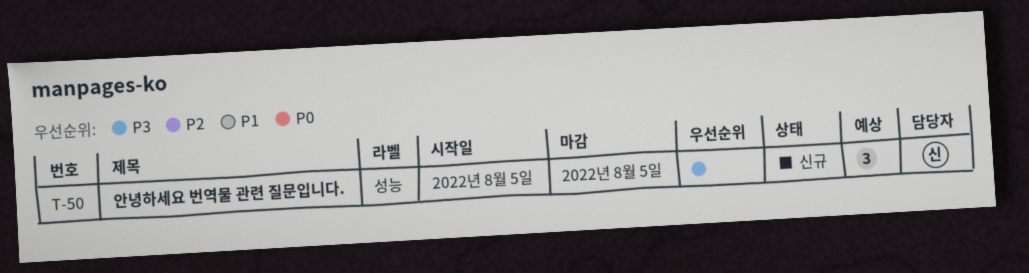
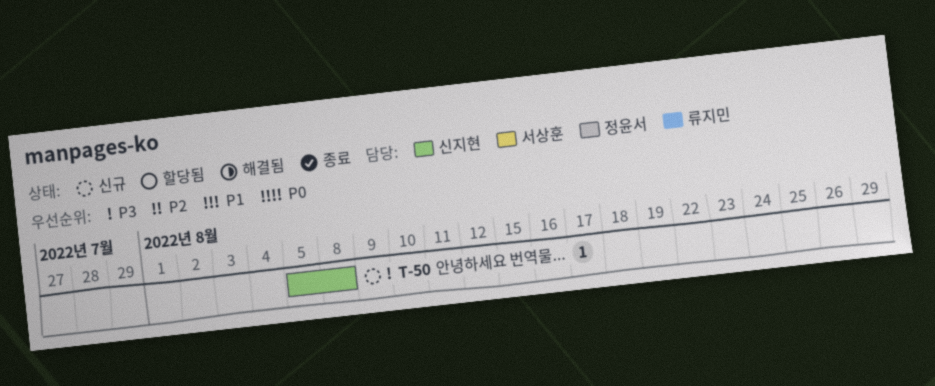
T-50, estimate: 3 -> 1
T-50, due: Aug 5 -> Aug 8

